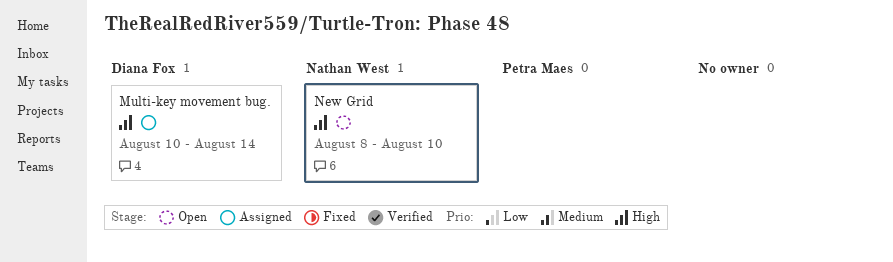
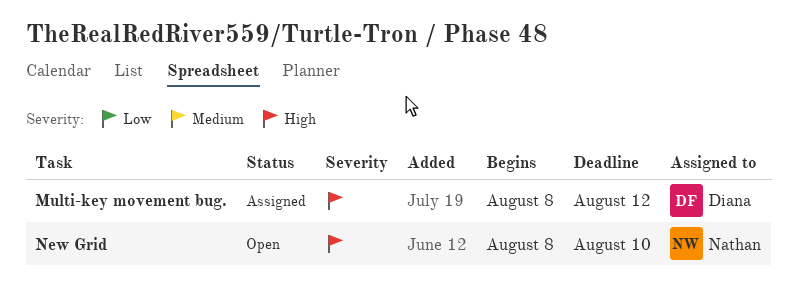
Multi-key movement bug., start: Aug 10 -> Aug 8
Multi-key movement bug., due: Aug 14 -> Aug 12

